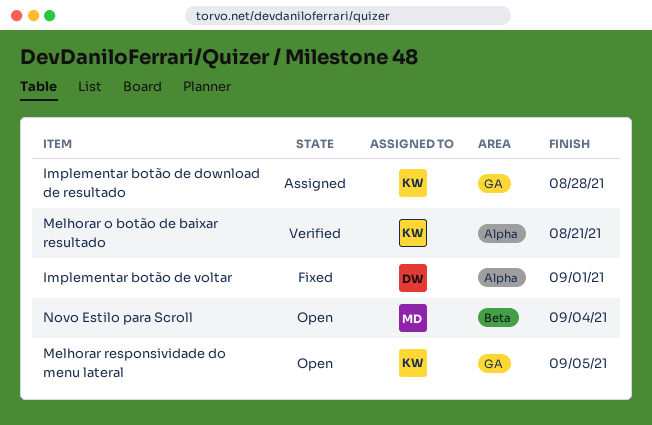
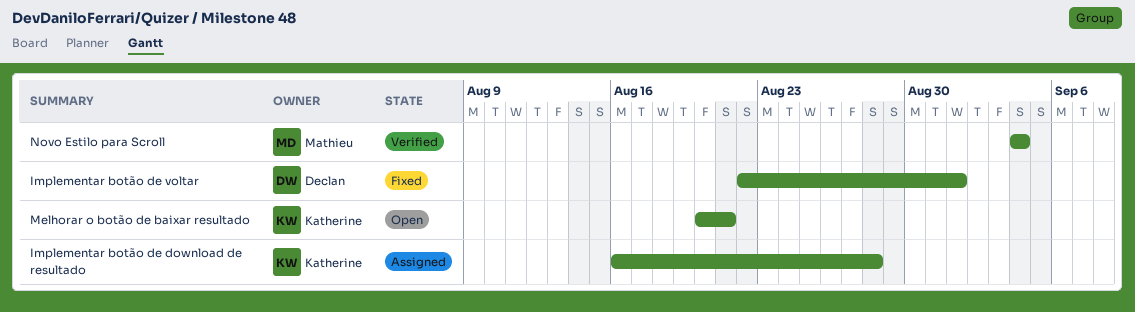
Melhorar o botão de baixar resultado, status: Verified -> Open
Melhorar responsividade do menu lateral: present -> none
Novo Estilo para Scroll, status: Open -> Verified

